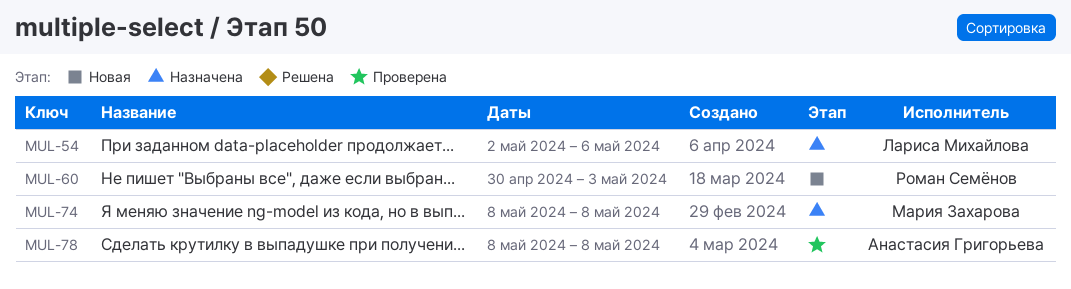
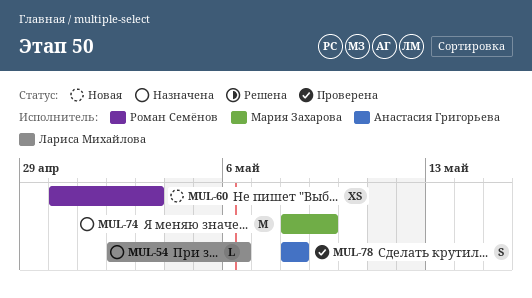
MUL-74, due: May 8 -> May 9

